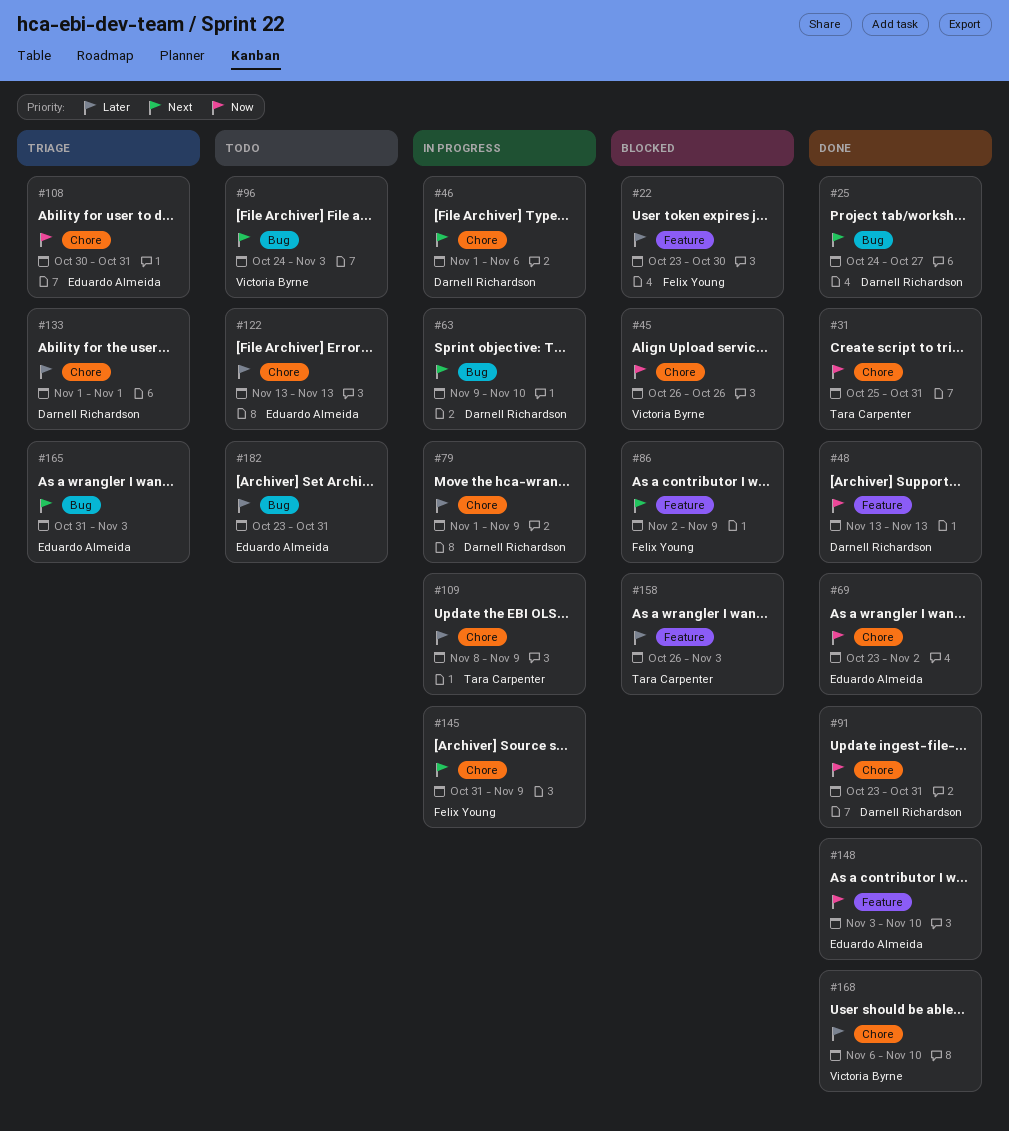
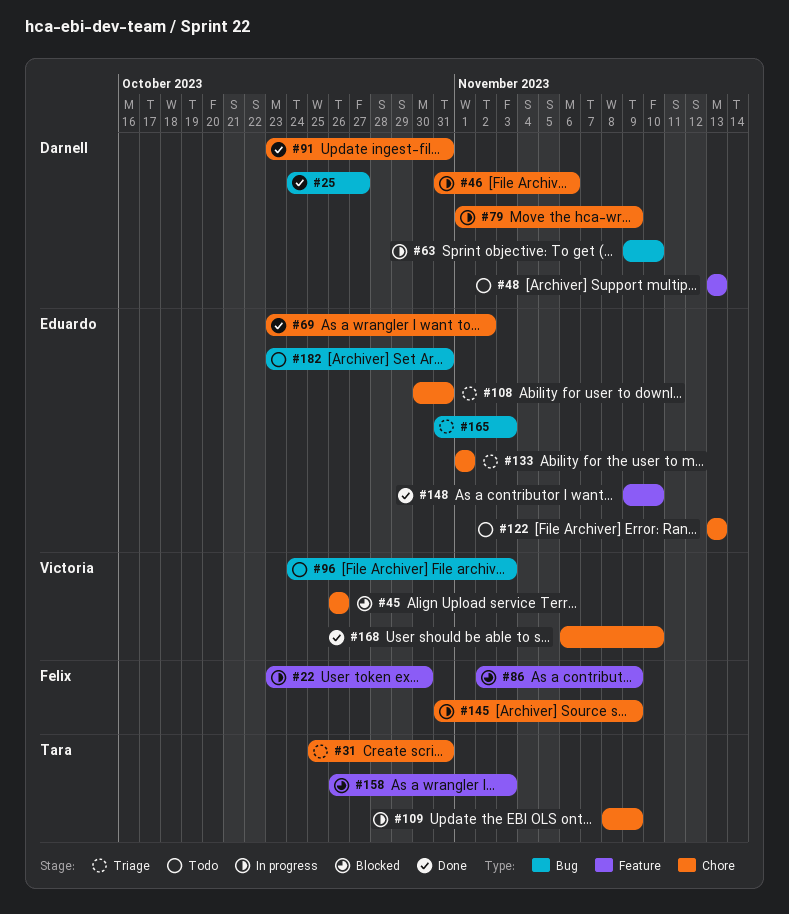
#22, status: Blocked -> In progress
#31, status: Done -> Triage
#46, start: Nov 1 -> Oct 31
#48, status: Done -> Todo
#133, owner: Darnell Richardson -> Eduardo Almeida
#148, start: Nov 3 -> Nov 9

